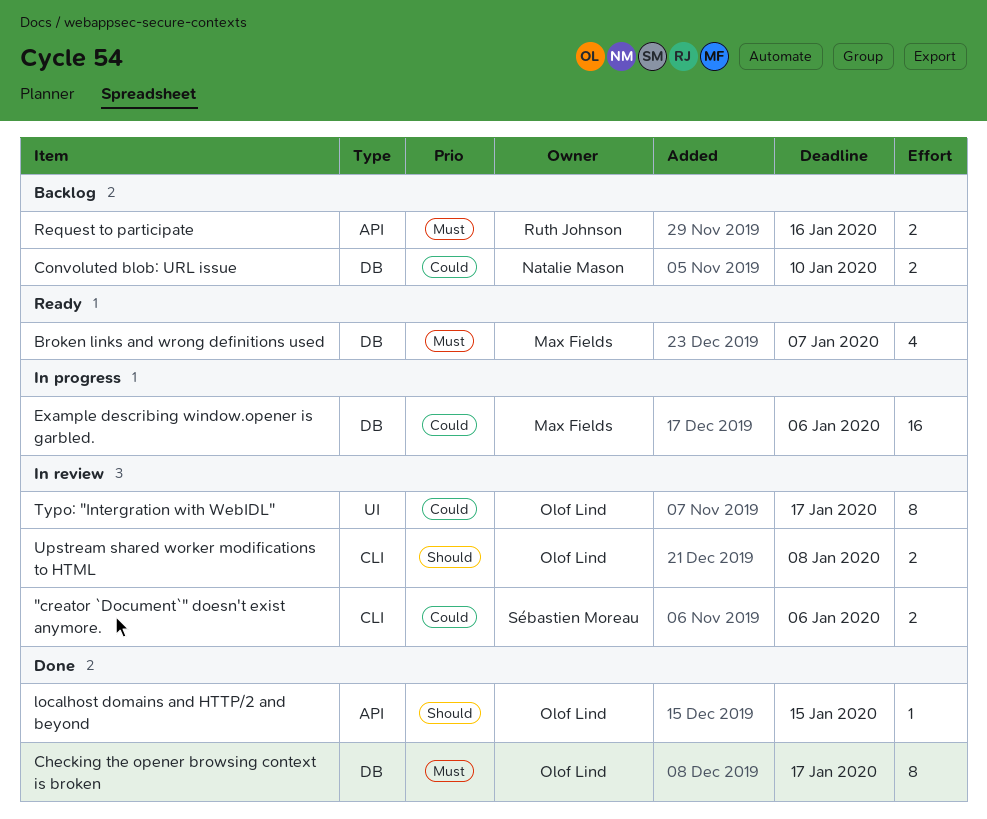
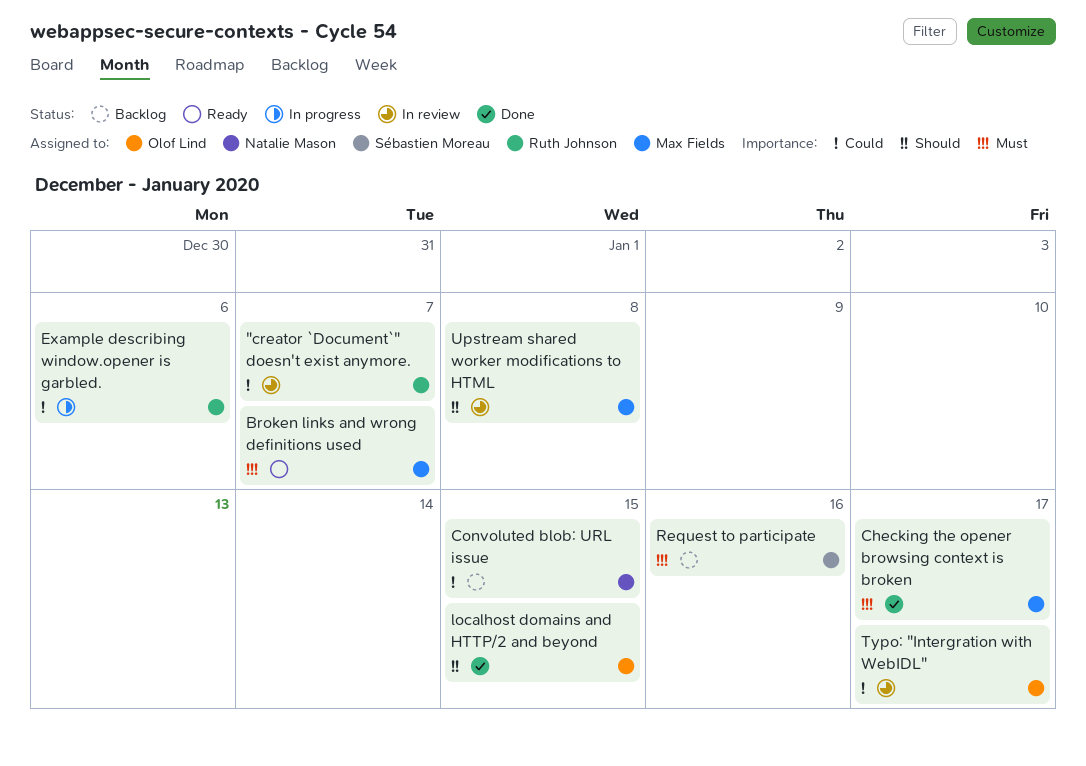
"creator `Document`" doesn't exist anymore., owner: Sébastien Moreau -> Ruth Johnson
"creator `Document`" doesn't exist anymore., due: Jan 6 -> Jan 7
Checking the opener browsing context is broken, owner: Olof Lind -> Max Fields
Convoluted blob: URL issue, due: Jan 10 -> Jan 15
Example describing window.opener is garbled., owner: Max Fields -> Ruth Johnson
Request to participate, owner: Ruth Johnson -> Sébastien Moreau
Upstream shared worker modifications to HTML, owner: Olof Lind -> Max Fields

